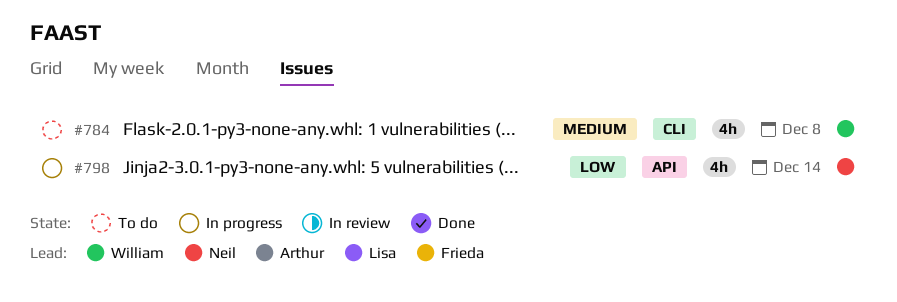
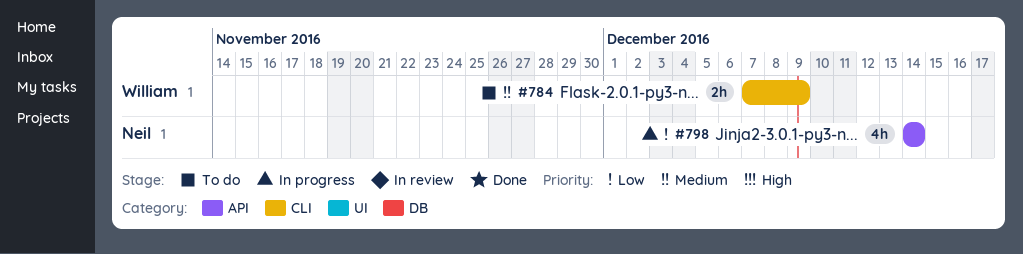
#784, estimate: 4h -> 2h
#784, due: Dec 8 -> Dec 9

